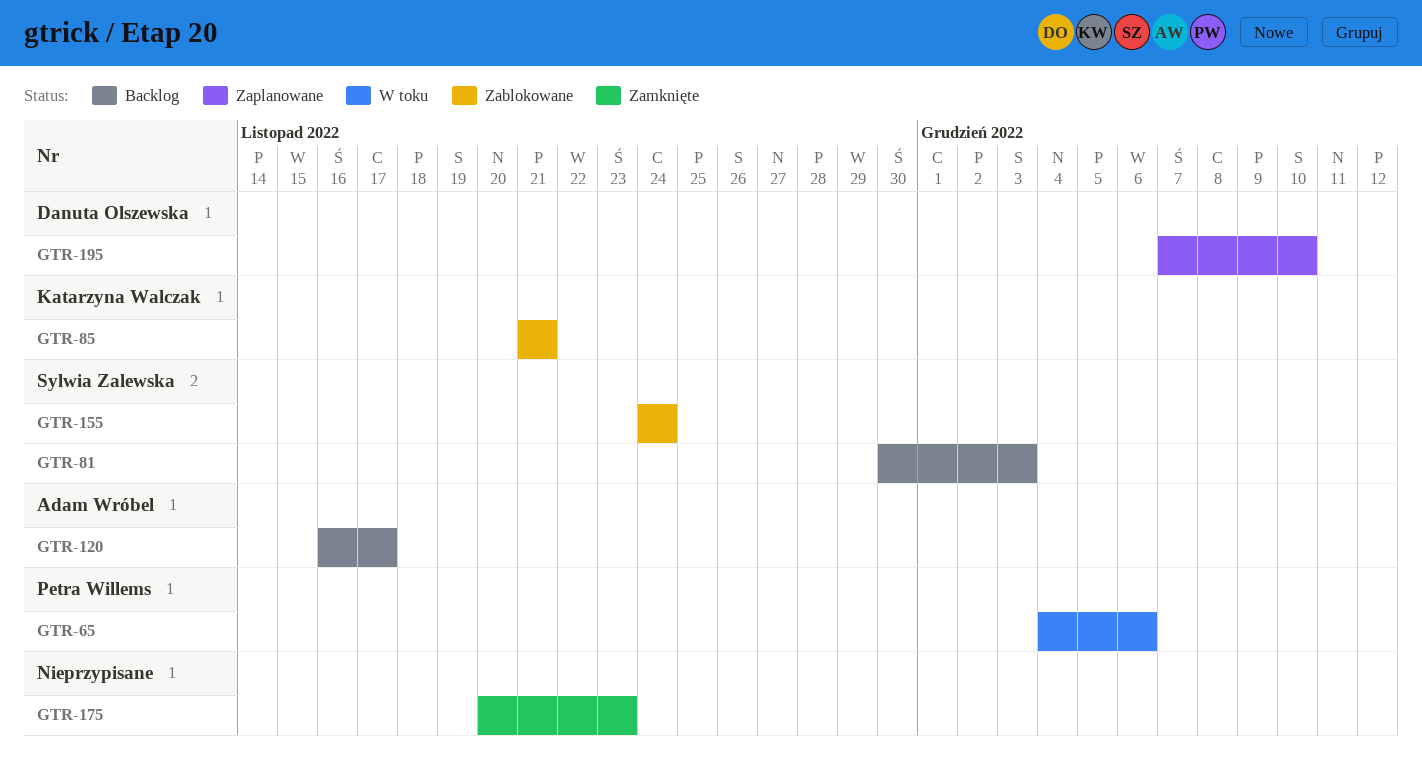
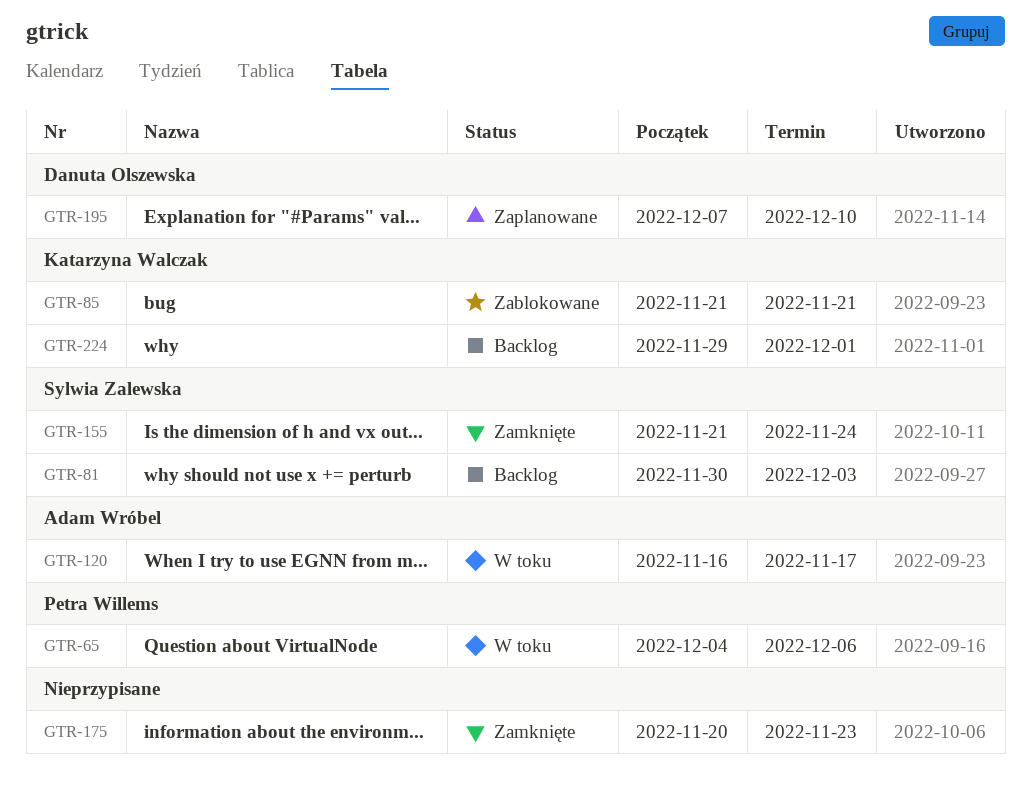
GTR-120, status: Backlog -> W toku
GTR-155, status: Zablokowane -> Zamknięte
GTR-155, start: Nov 24 -> Nov 21
GTR-224: none -> present

